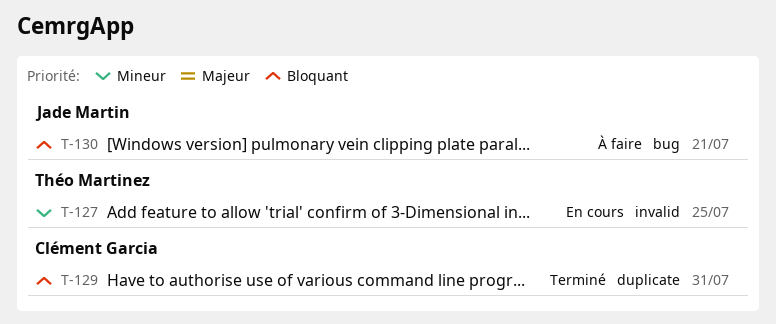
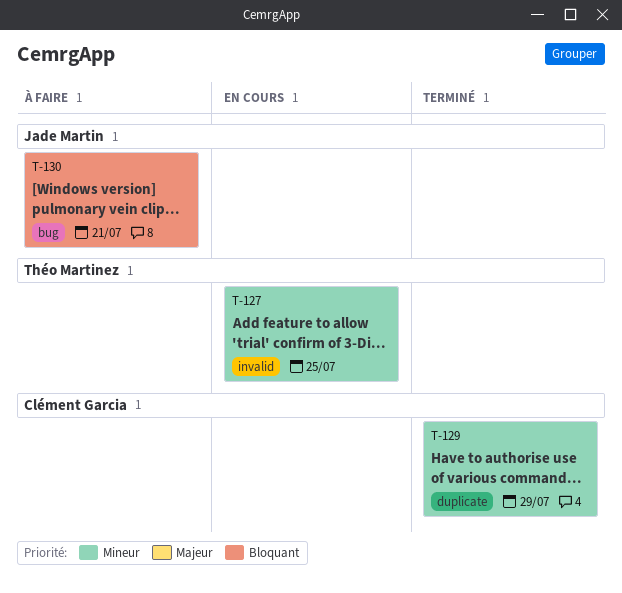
T-129, priority: Bloquant -> Mineur
T-129, due: Jul 31 -> Jul 29

